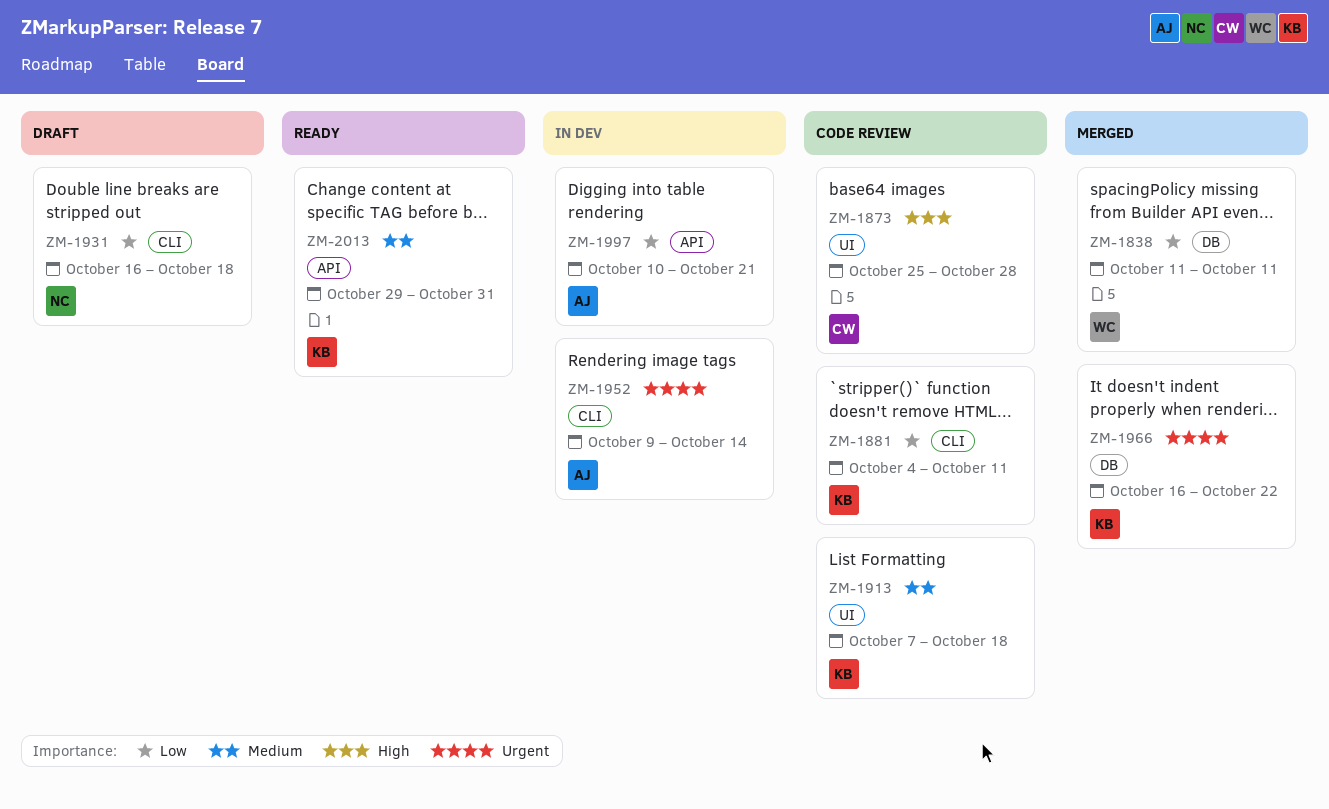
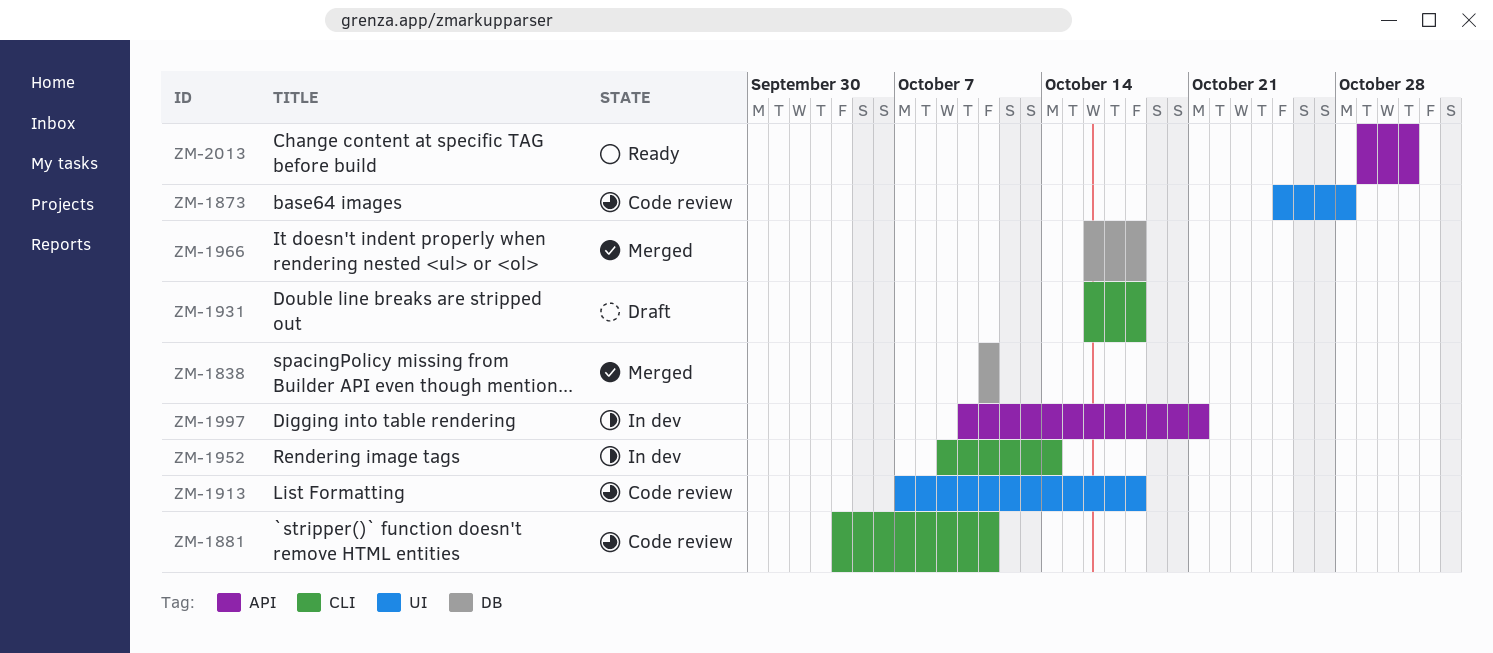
ZM-1966, due: Oct 22 -> Oct 18

